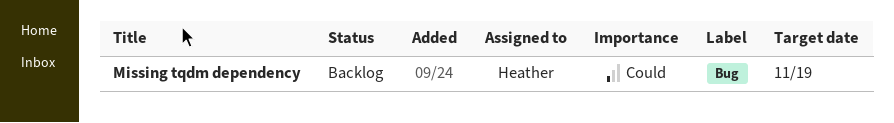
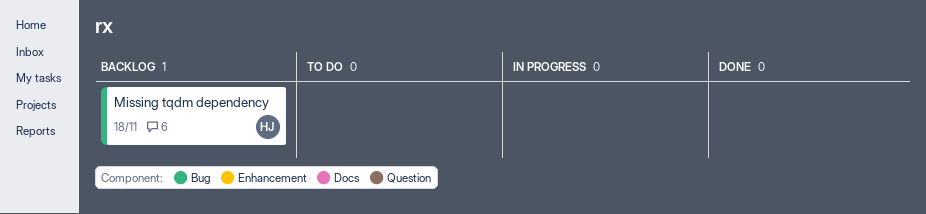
Missing tqdm dependency, due: Nov 19 -> Nov 18

